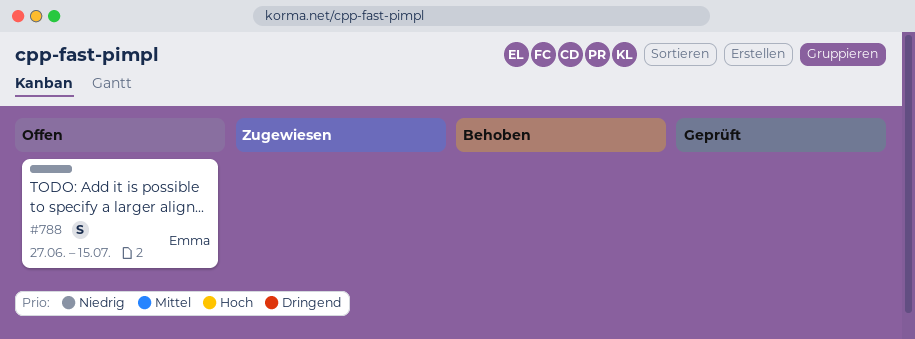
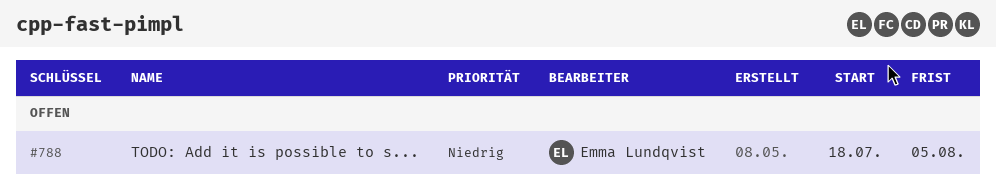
#788, start: Jun 27 -> Jul 18
#788, due: Jul 15 -> Aug 5

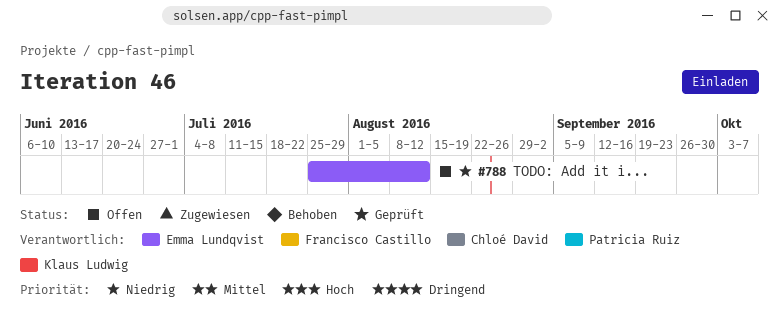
#788, start: Jul 18 -> Jul 25
#788, due: Aug 5 -> Aug 12

